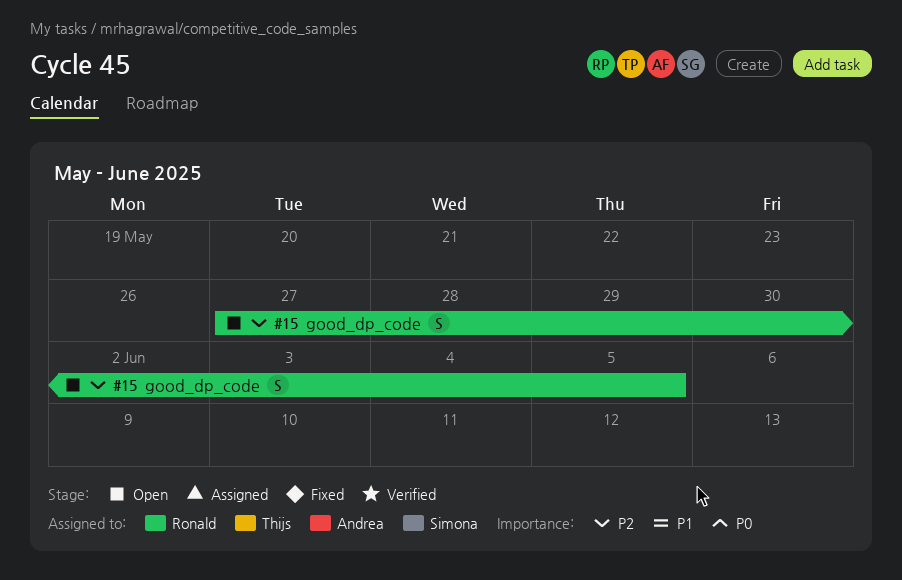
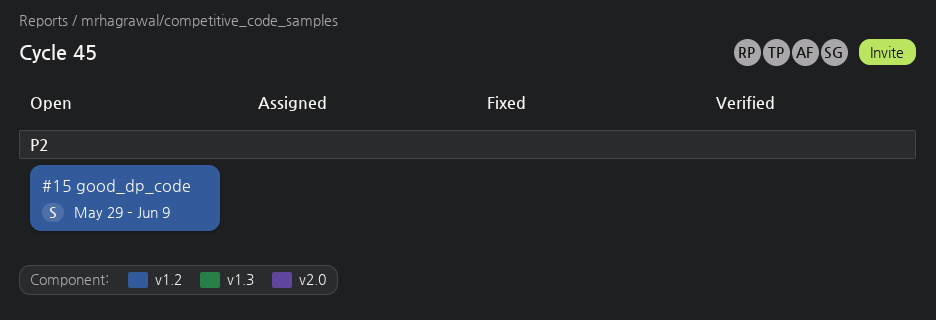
#15, start: May 27 -> May 29
#15, due: Jun 5 -> Jun 9

